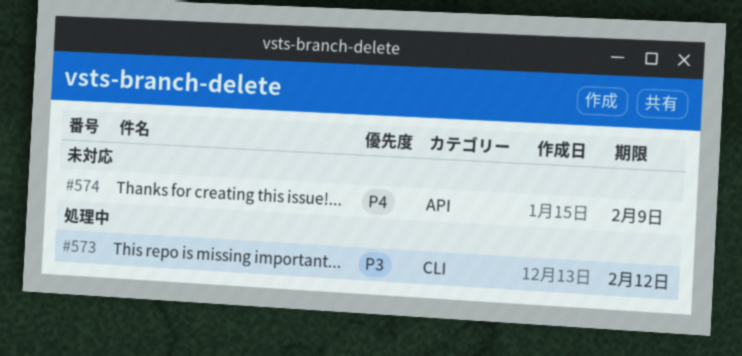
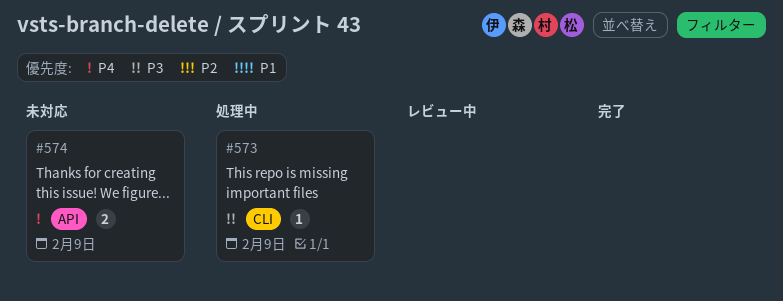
#573, due: Feb 12 -> Feb 9

